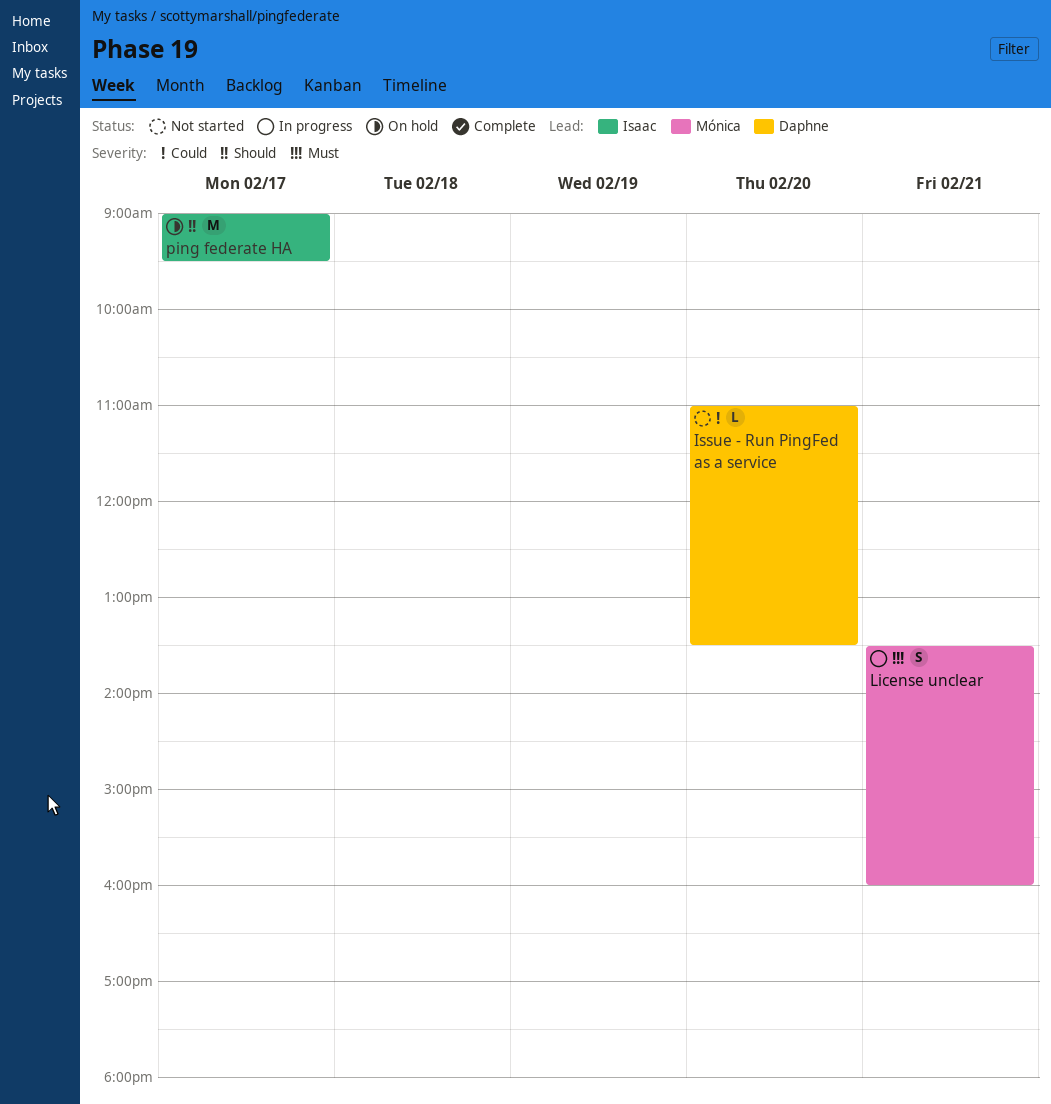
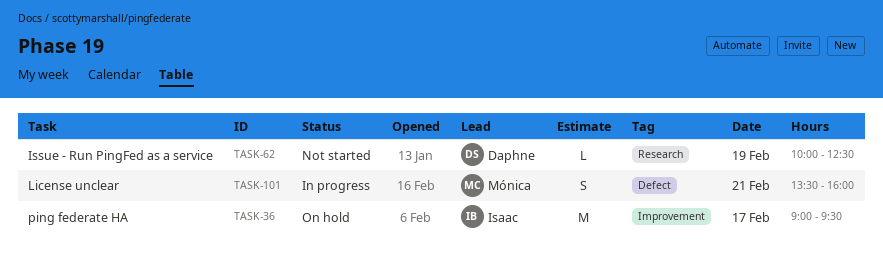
Issue - Run PingFed as a service, day: Feb 20 -> Feb 19
Issue - Run PingFed as a service, begins: 11:00 -> 10:00
Issue - Run PingFed as a service, ends: 13:30 -> 12:30

